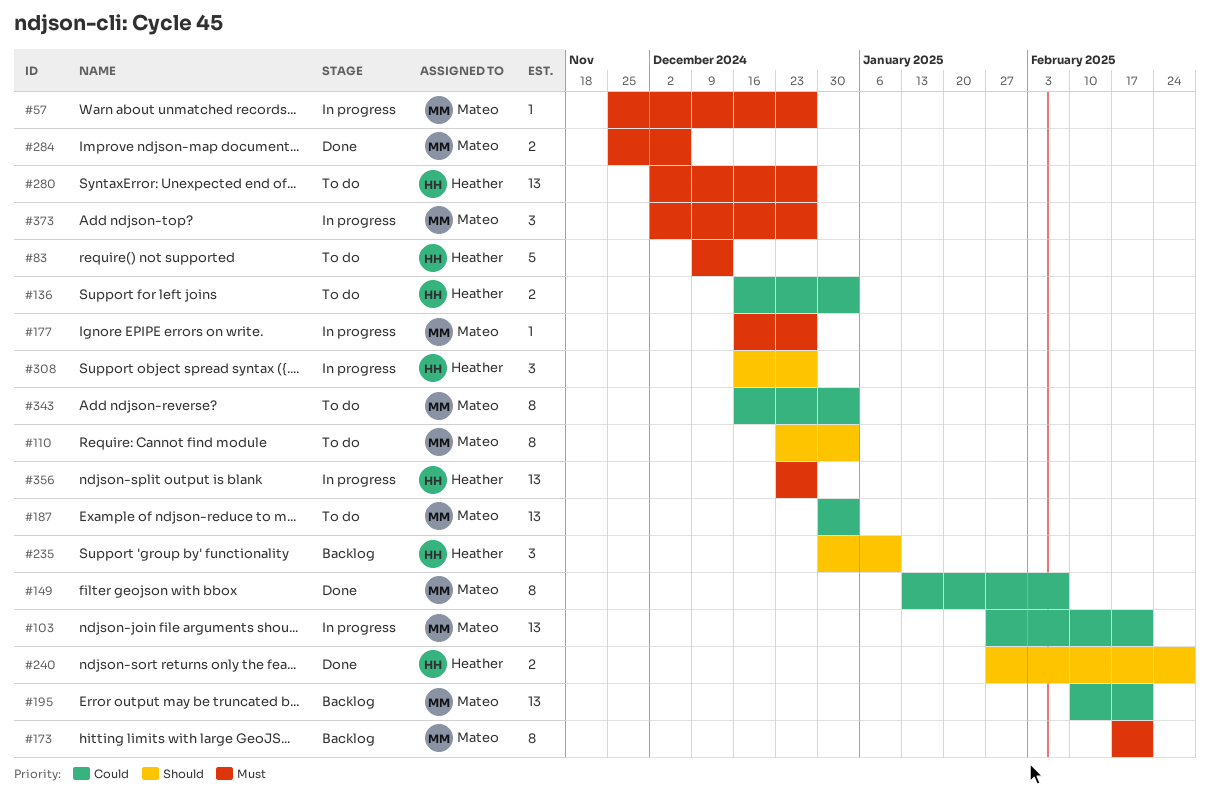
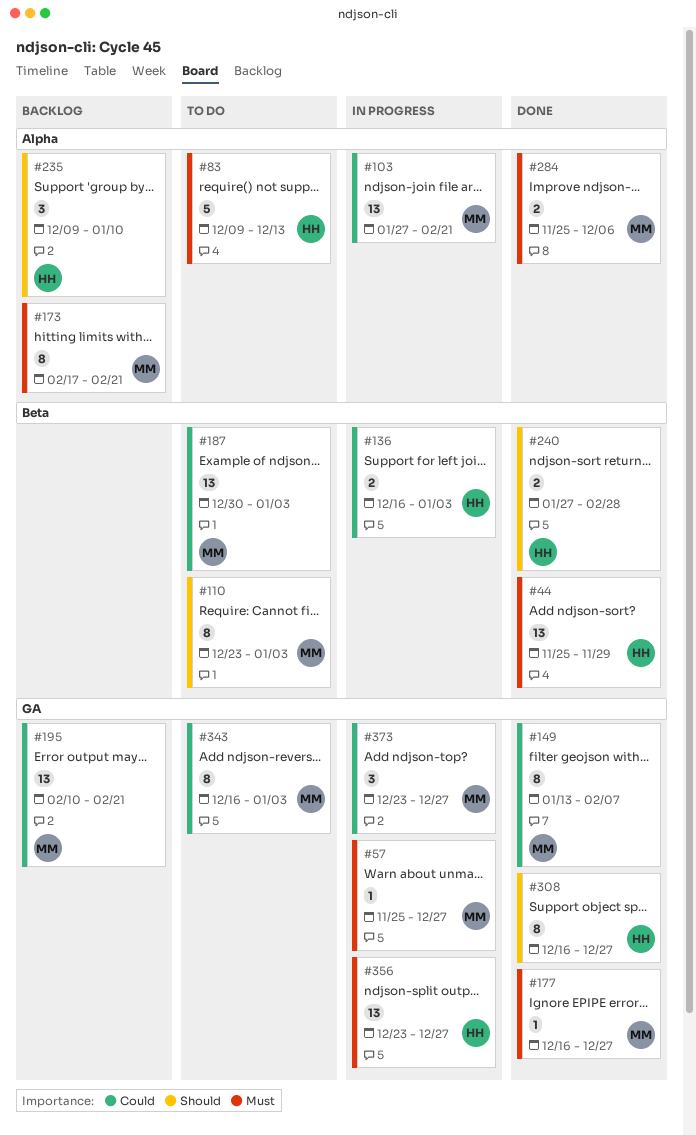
#44: none -> present
#136, status: To do -> In progress
#177, status: In progress -> Done
#235, start: Dec 30 -> Dec 9
#280: present -> none
#308, status: In progress -> Done
#308, estimate: 3 -> 8
#373, priority: Must -> Could
#373, start: Dec 2 -> Dec 23

